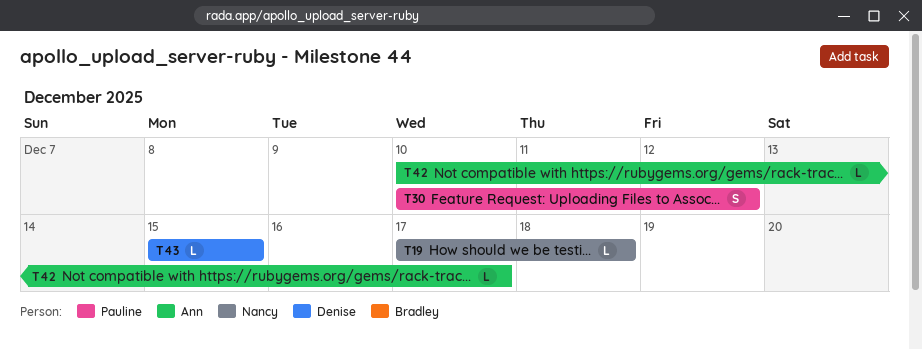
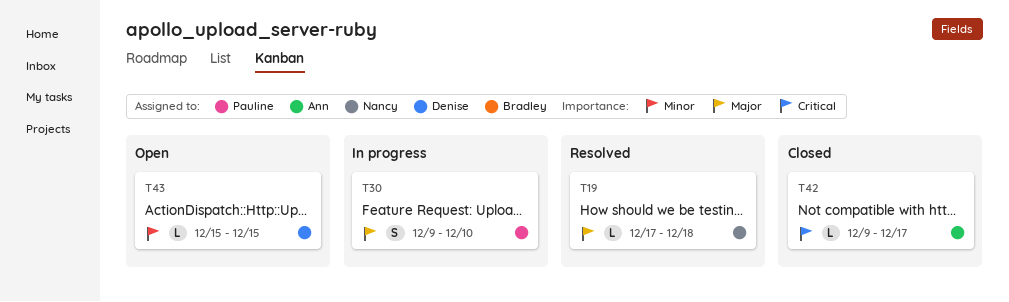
T30, start: Dec 10 -> Dec 9
T30, due: Dec 12 -> Dec 10
T42, start: Dec 10 -> Dec 9

